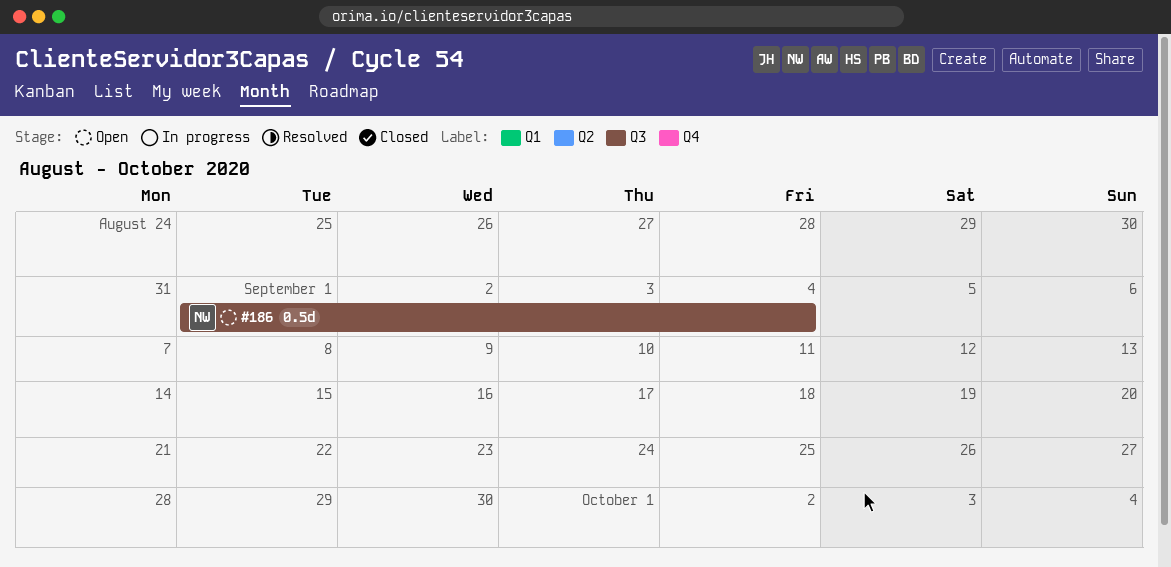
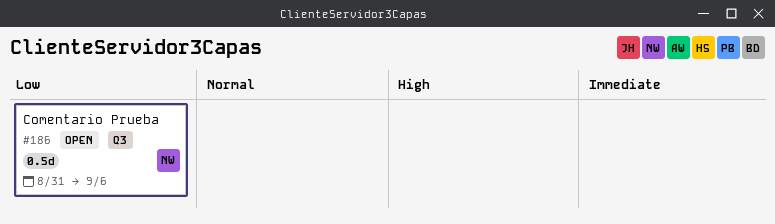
#186, start: Sep 1 -> Aug 31
#186, due: Sep 4 -> Sep 6

